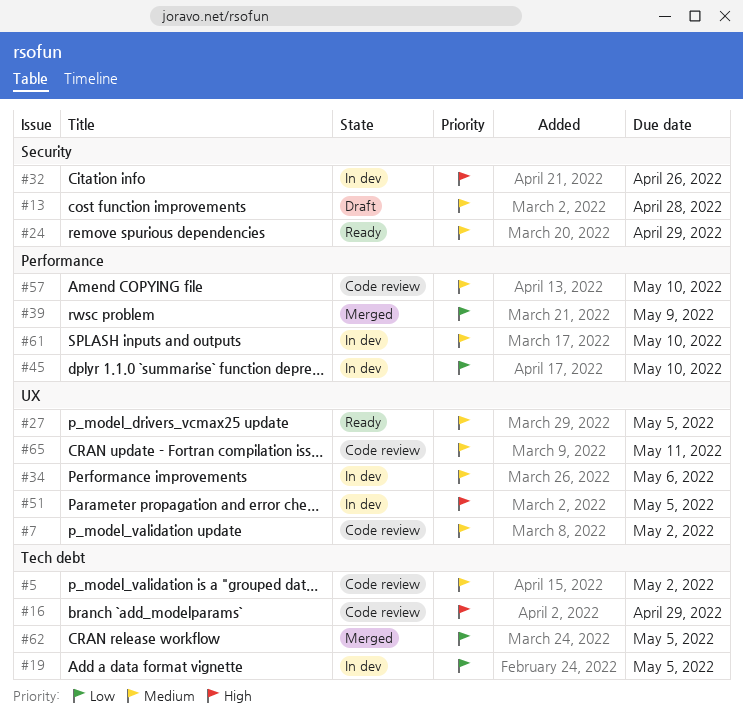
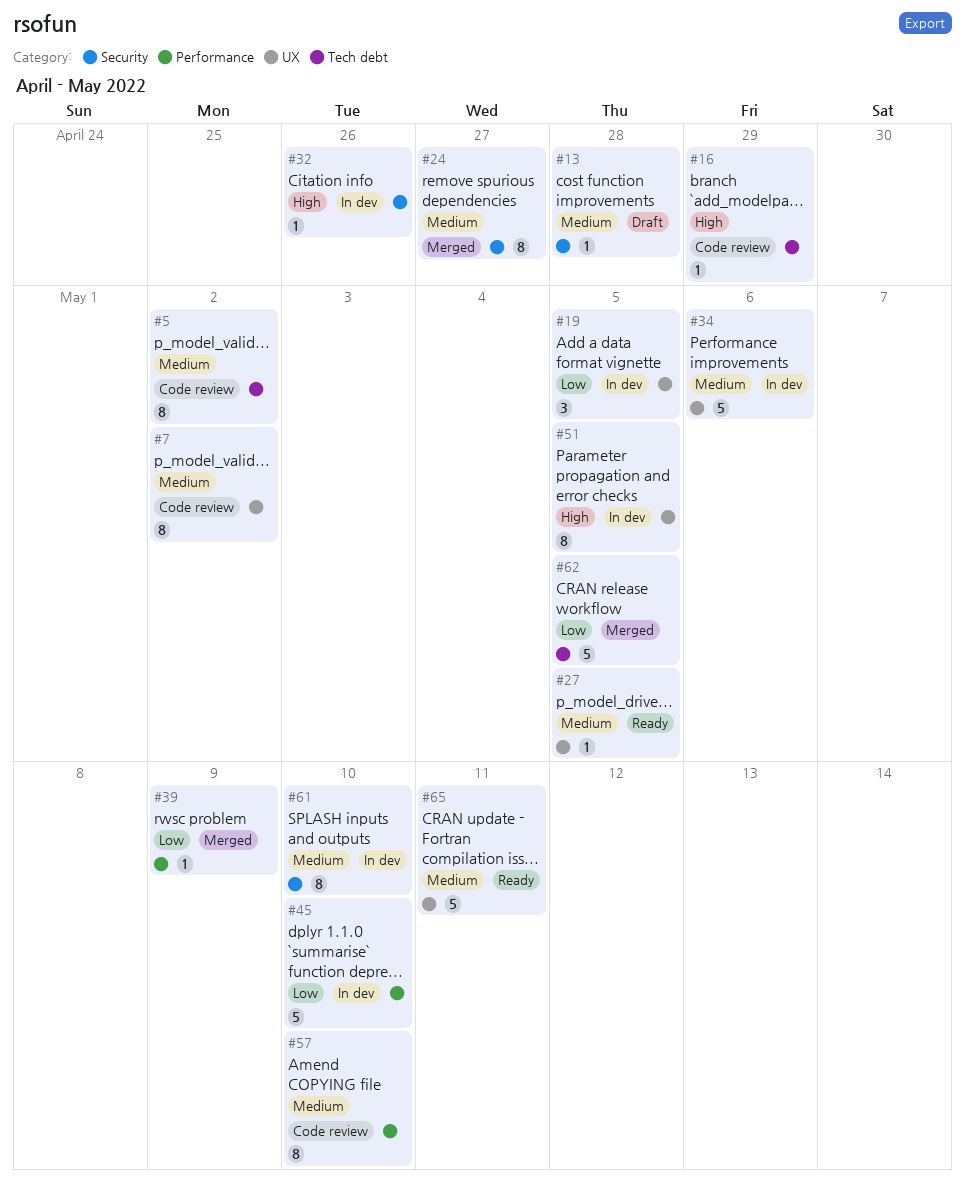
#19, label: Tech debt -> UX
#24, status: Ready -> Merged
#24, due: Apr 29 -> Apr 27
#61, label: Performance -> Security
#65, status: Code review -> Ready

